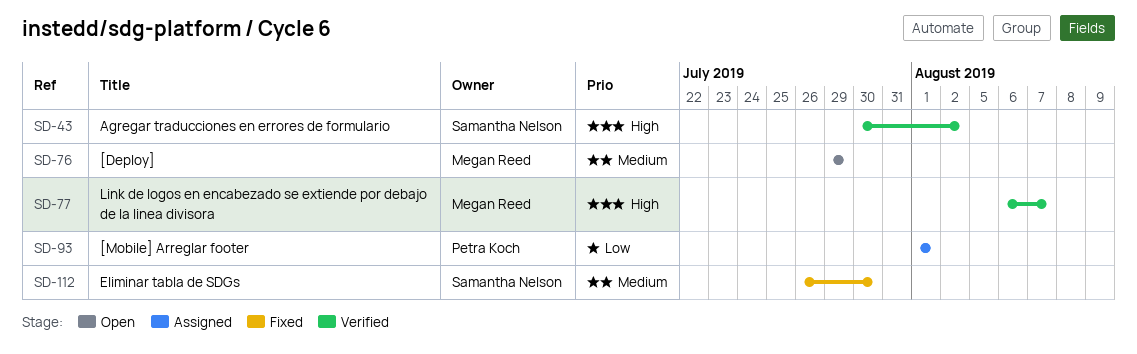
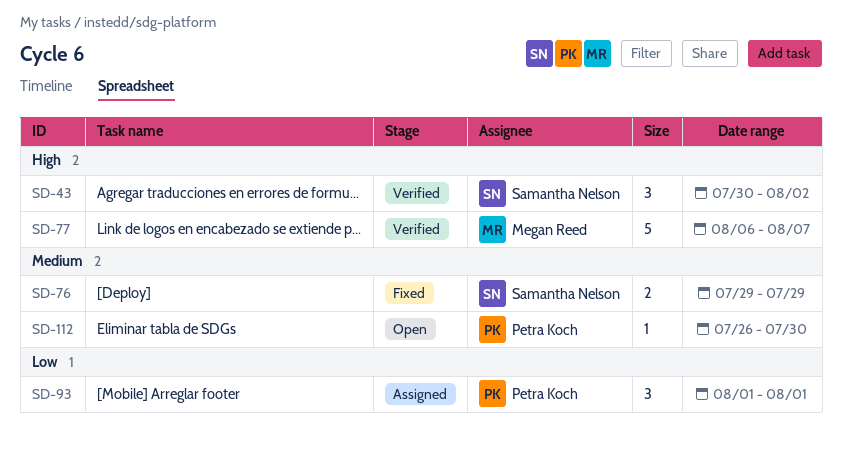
SD-76, status: Open -> Fixed
SD-76, owner: Megan Reed -> Samantha Nelson
SD-112, status: Fixed -> Open
SD-112, owner: Samantha Nelson -> Petra Koch

